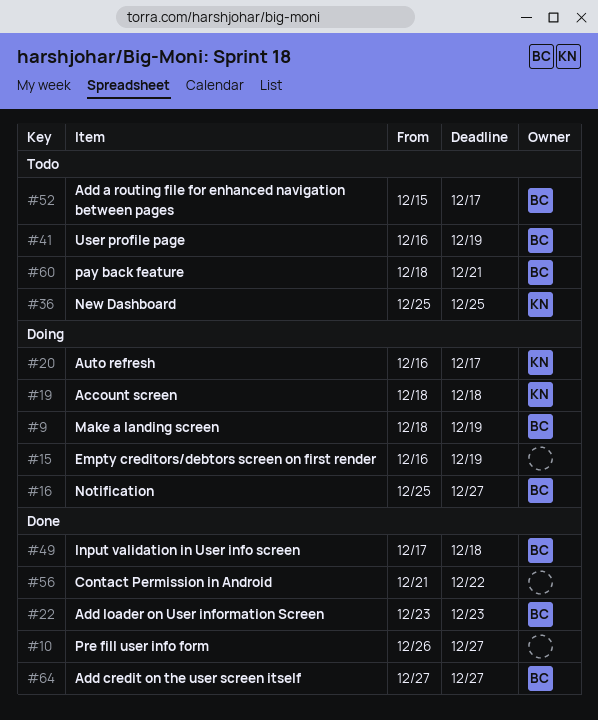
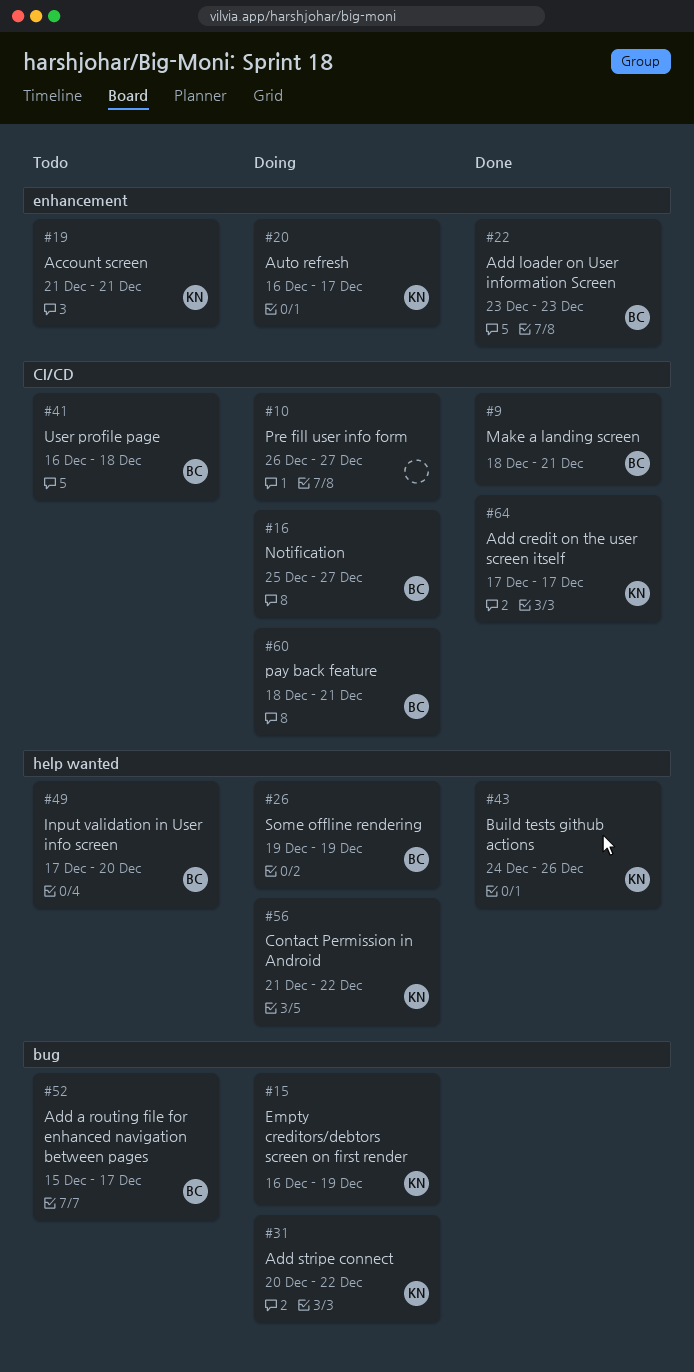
#9, status: Doing -> Done
#9, due: Dec 19 -> Dec 21
#10, status: Done -> Doing
#15, owner: none -> KN
#19, status: Doing -> Todo
#19, start: Dec 18 -> Dec 21
#19, due: Dec 18 -> Dec 21
#26: none -> present
#31: none -> present
#36: present -> none
#41, due: Dec 19 -> Dec 18
#43: none -> present
#49, status: Done -> Todo
#49, due: Dec 18 -> Dec 20
#56, status: Done -> Doing
#56, owner: none -> KN
#60, status: Todo -> Doing
#64, owner: BC -> KN
#64, start: Dec 27 -> Dec 17
#64, due: Dec 27 -> Dec 17

